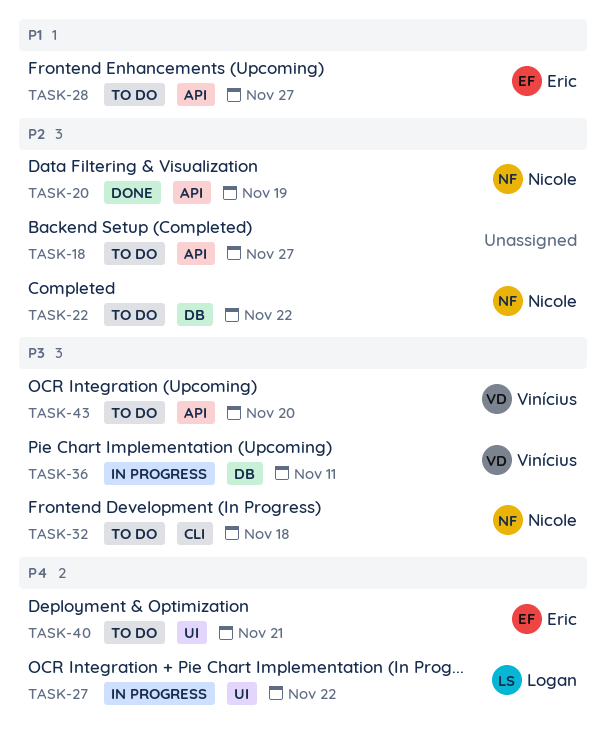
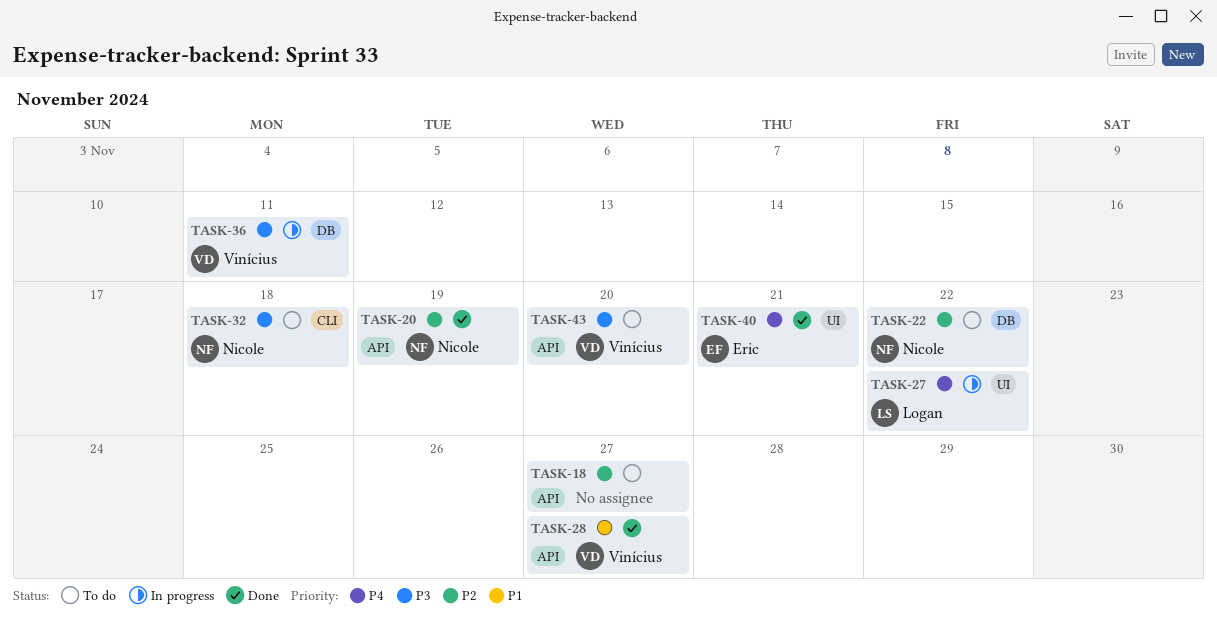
TASK-28, status: To do -> Done
TASK-28, owner: Eric -> Vinícius
TASK-40, status: To do -> Done

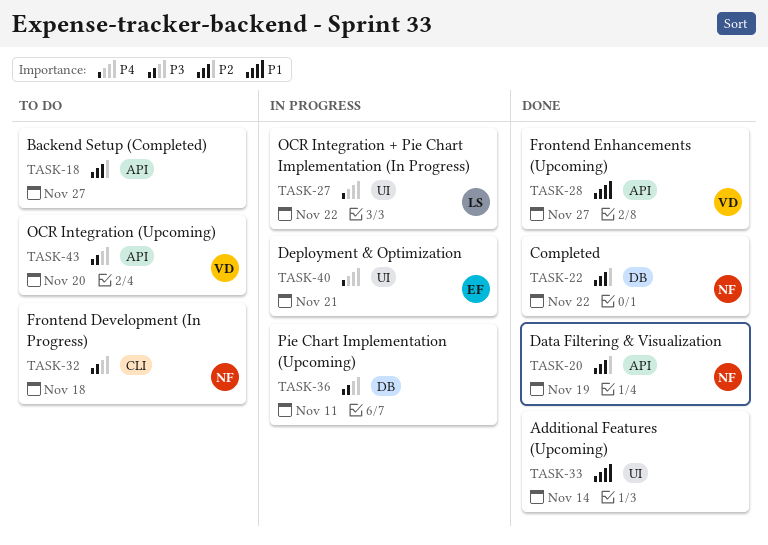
TASK-22, status: To do -> Done
TASK-33: none -> present
TASK-36, owner: Vinícius -> none
TASK-40, status: Done -> In progress

